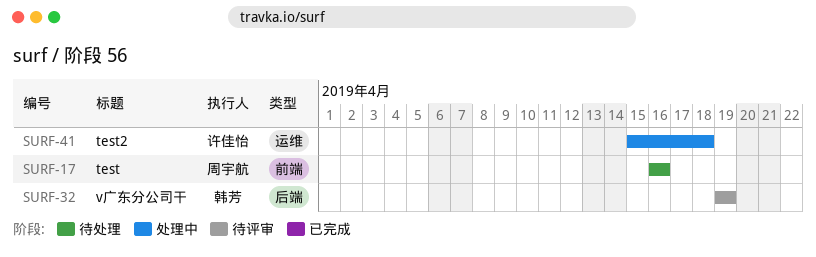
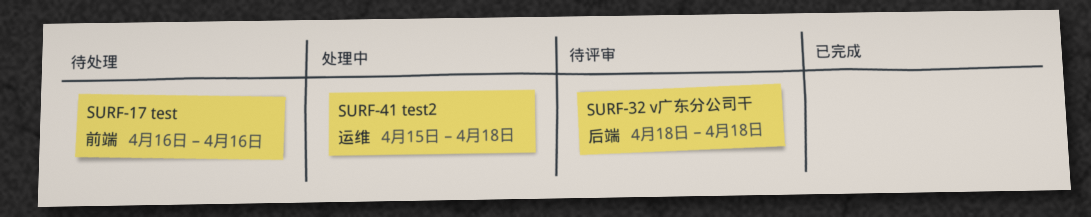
SURF-32, start: Apr 19 -> Apr 18
SURF-32, due: Apr 19 -> Apr 18

